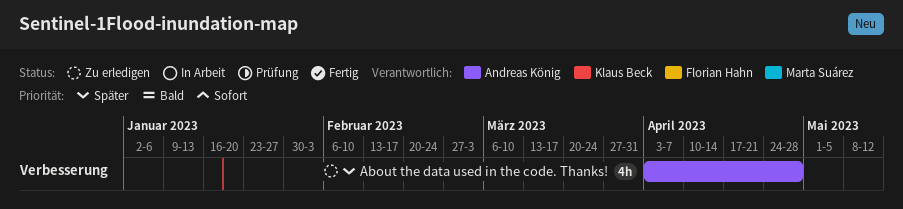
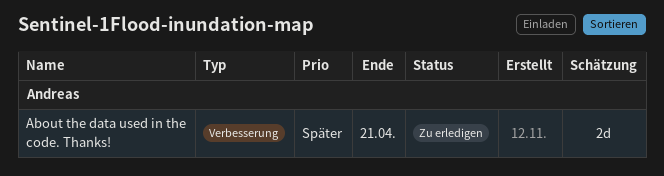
About the data used in the code. Thanks!, estimate: 4h -> 2d
About the data used in the code. Thanks!, due: Apr 28 -> Apr 21

